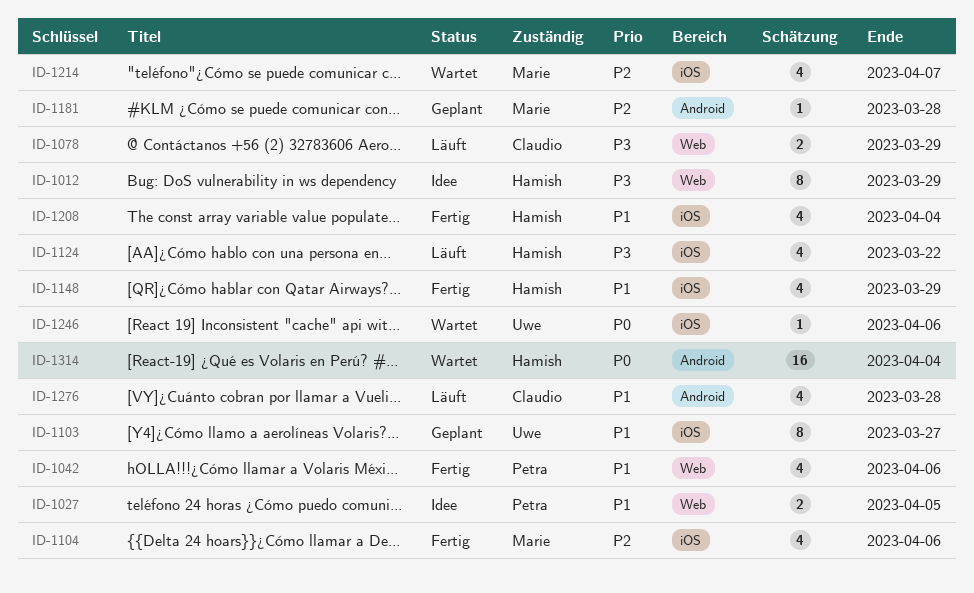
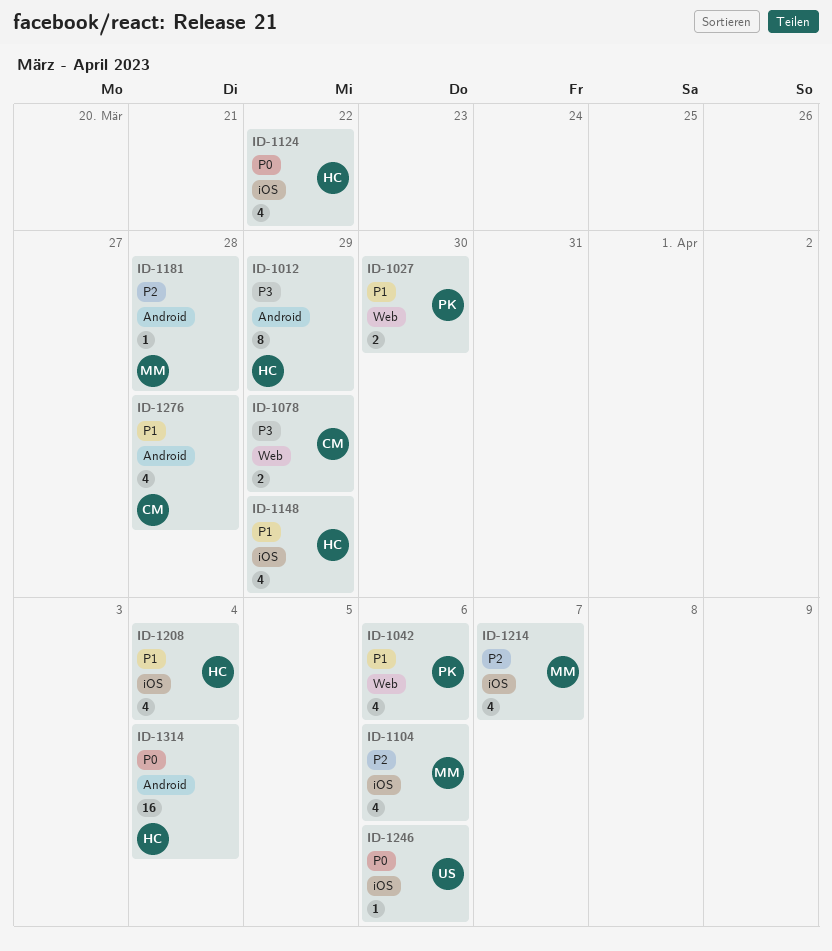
ID-1012, label: Web -> Android
ID-1027, due: Apr 5 -> Mar 30
ID-1103: present -> none
ID-1124, priority: P3 -> P0

